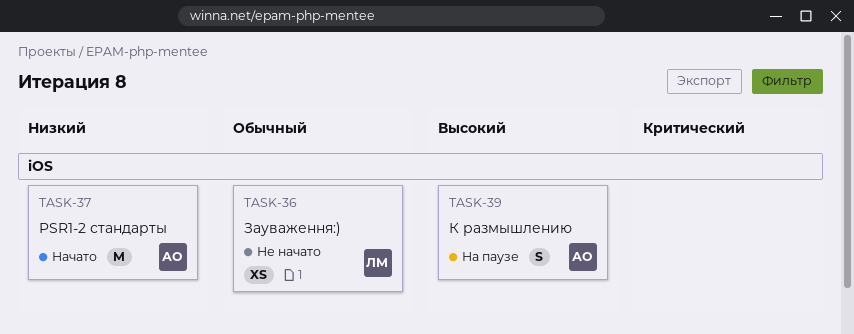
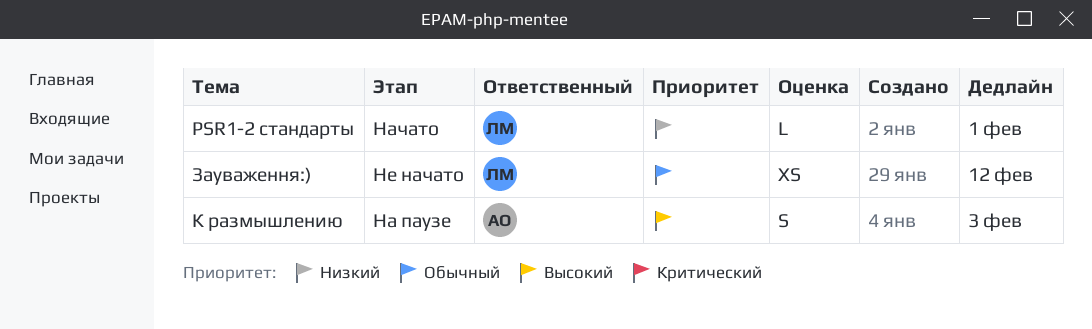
PSR1-2 стандарты, owner: АО -> ЛМ
PSR1-2 стандарты, estimate: M -> L

